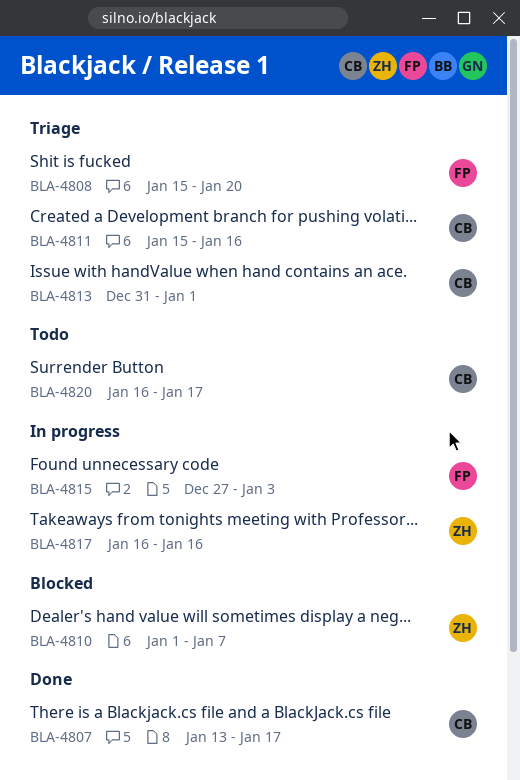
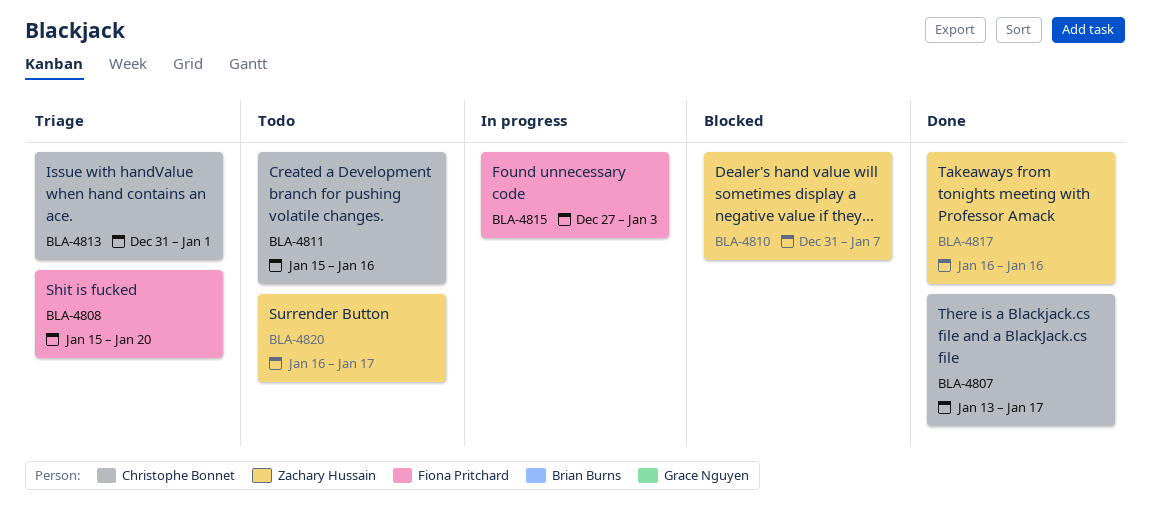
BLA-4810, start: Jan 1 -> Dec 31
BLA-4811, status: Triage -> Todo
BLA-4817, status: In progress -> Done
BLA-4820, owner: Christophe Bonnet -> Zachary Hussain

